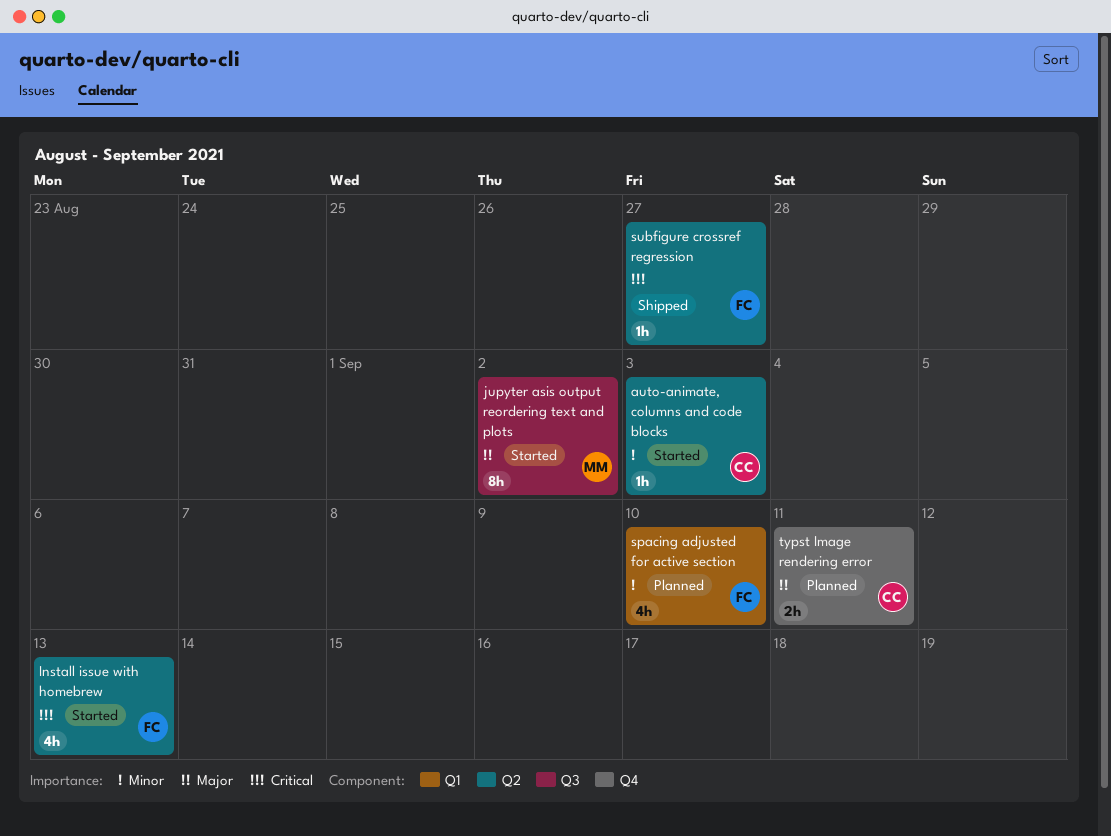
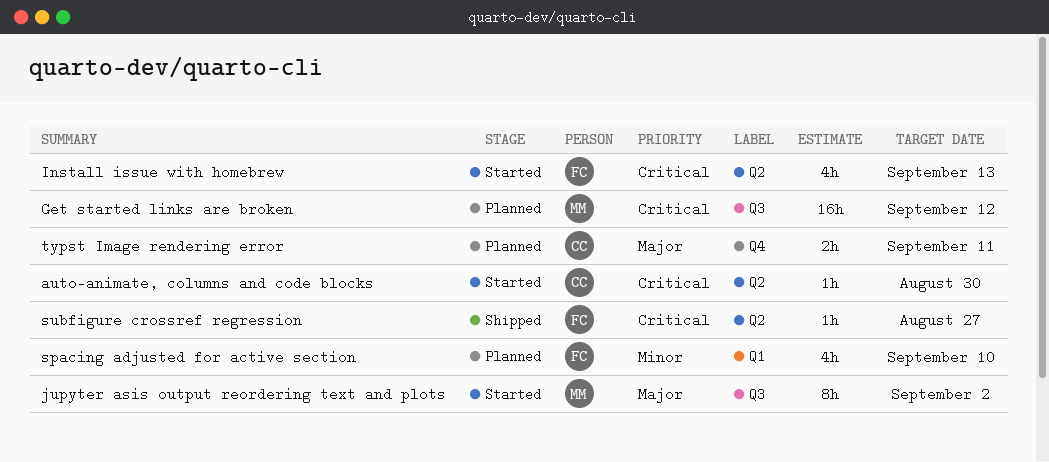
auto-animate, columns and code blocks, priority: Minor -> Critical
auto-animate, columns and code blocks, due: Sep 3 -> Aug 30
Get started links are broken: none -> present

